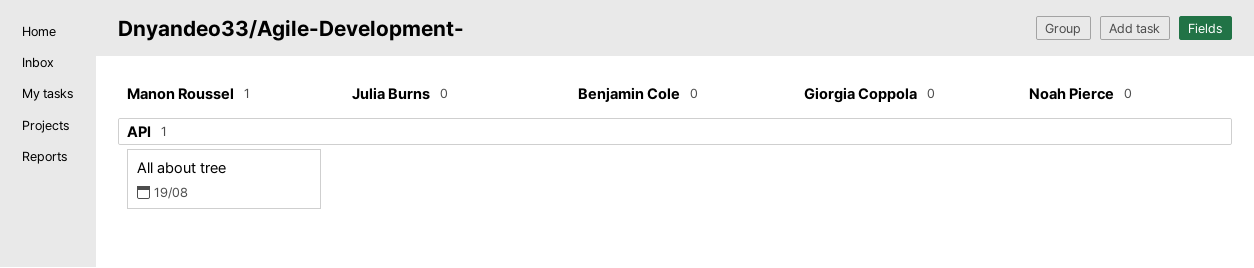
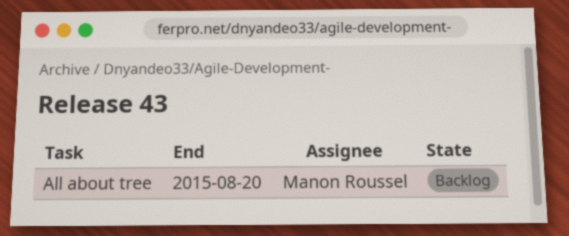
All about tree, due: Aug 19 -> Aug 20

